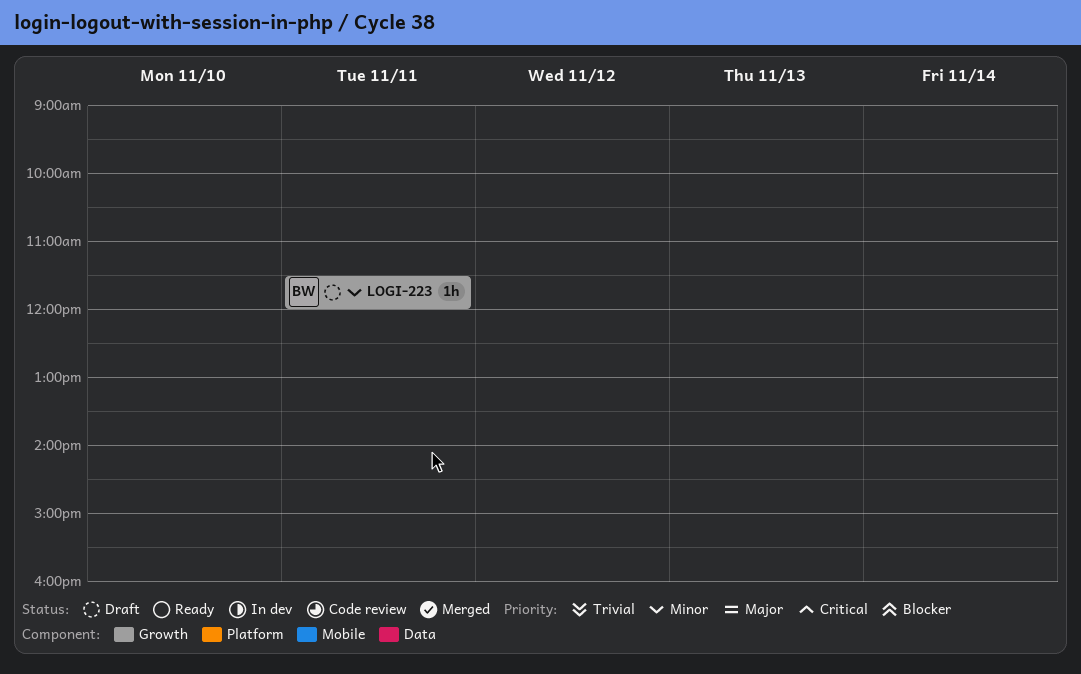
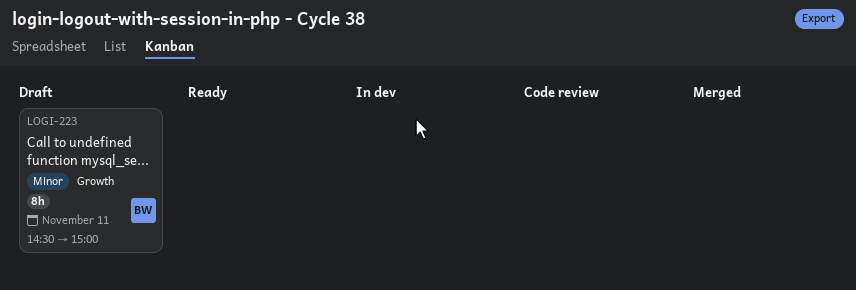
LOGI-223, estimate: 1h -> 8h
LOGI-223, begins: 11:30 -> 14:30
LOGI-223, ends: 12:00 -> 15:00

